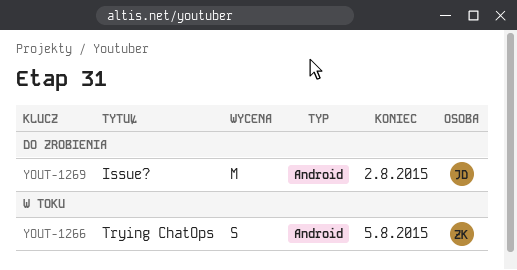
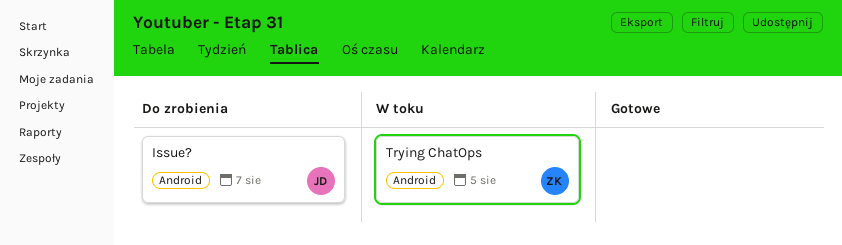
Issue?, due: Aug 2 -> Aug 7

